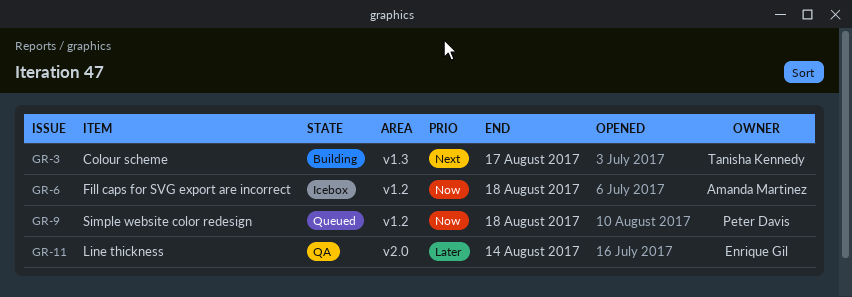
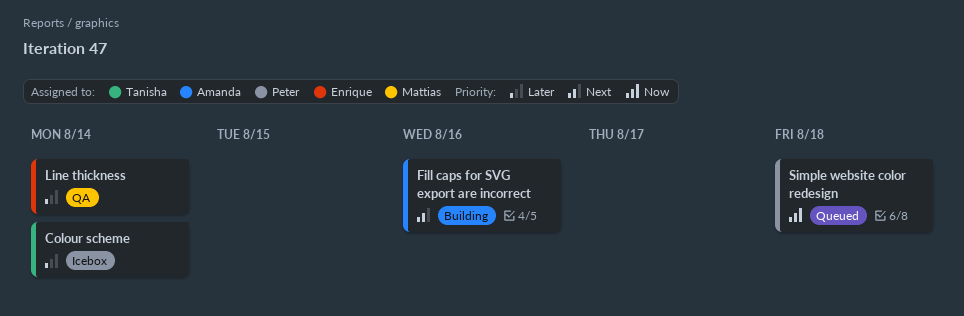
Colour scheme, status: Building -> Icebox
Colour scheme, priority: Next -> Later
Colour scheme, due: Aug 17 -> Aug 14
Fill caps for SVG export are incorrect, status: Icebox -> Building
Fill caps for SVG export are incorrect, priority: Now -> Next
Fill caps for SVG export are incorrect, due: Aug 18 -> Aug 16

